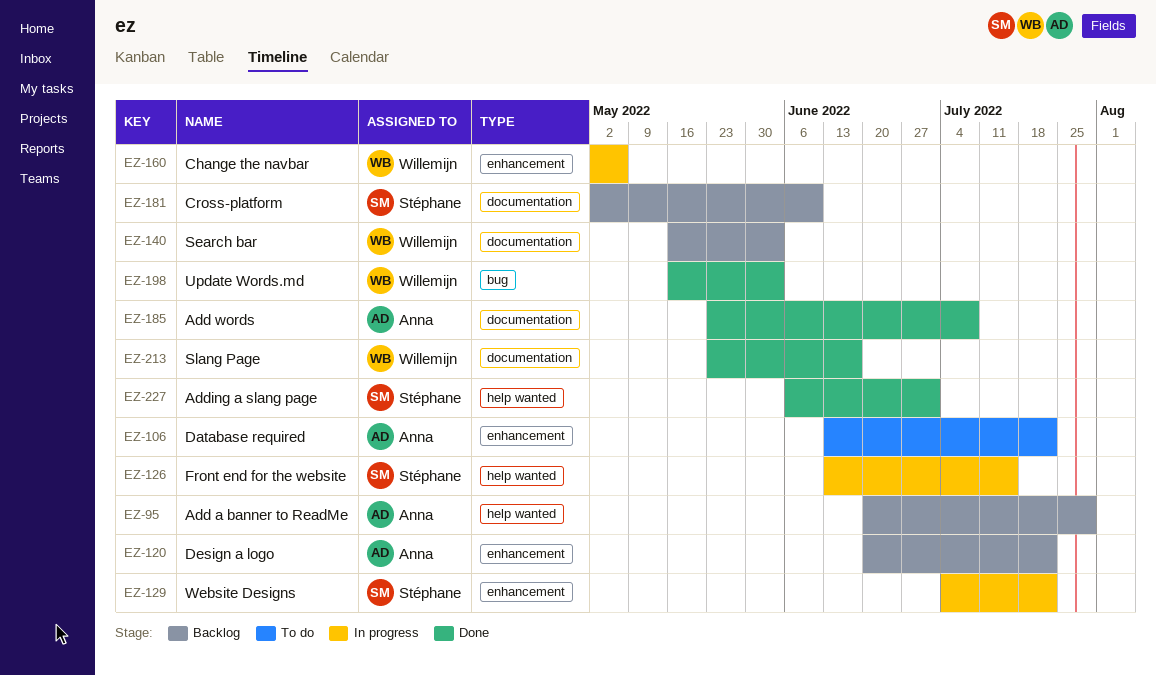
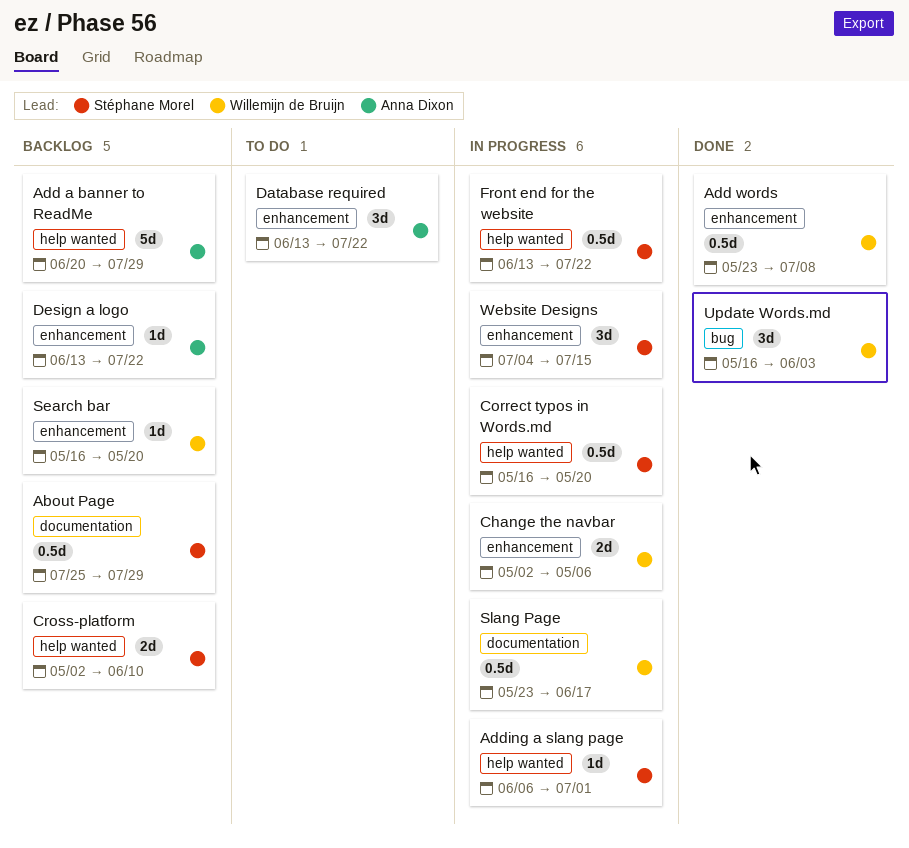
About Page: none -> present
Add words, owner: Anna Dixon -> Willemijn de Bruijn
Add words, label: documentation -> enhancement
Adding a slang page, status: Done -> In progress
Correct typos in Words.md: none -> present
Cross-platform, label: documentation -> help wanted
Design a logo, start: Jun 20 -> Jun 13
Front end for the website, due: Jul 15 -> Jul 22
Search bar, label: documentation -> enhancement
Search bar, due: Jun 3 -> May 20
Slang Page, status: Done -> In progress
Website Designs, due: Jul 22 -> Jul 15

